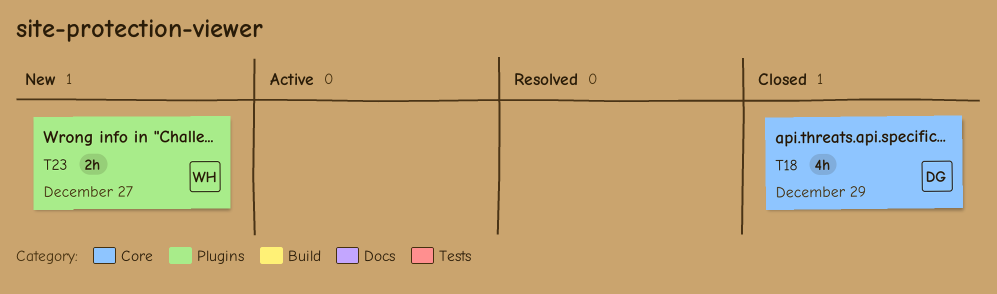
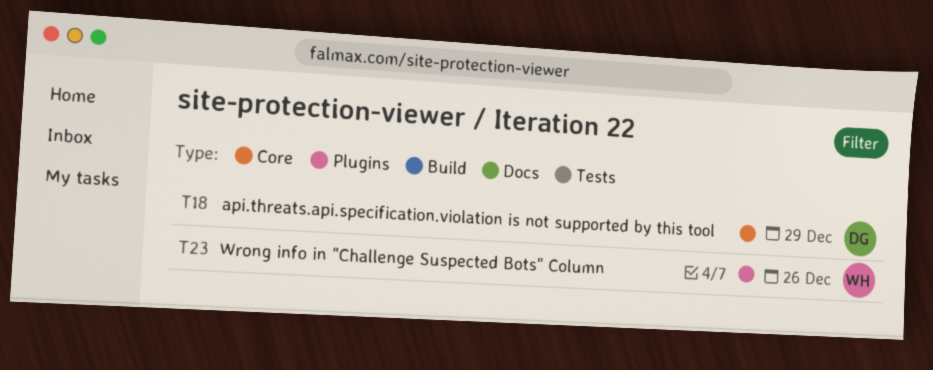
T23, due: Dec 27 -> Dec 26

